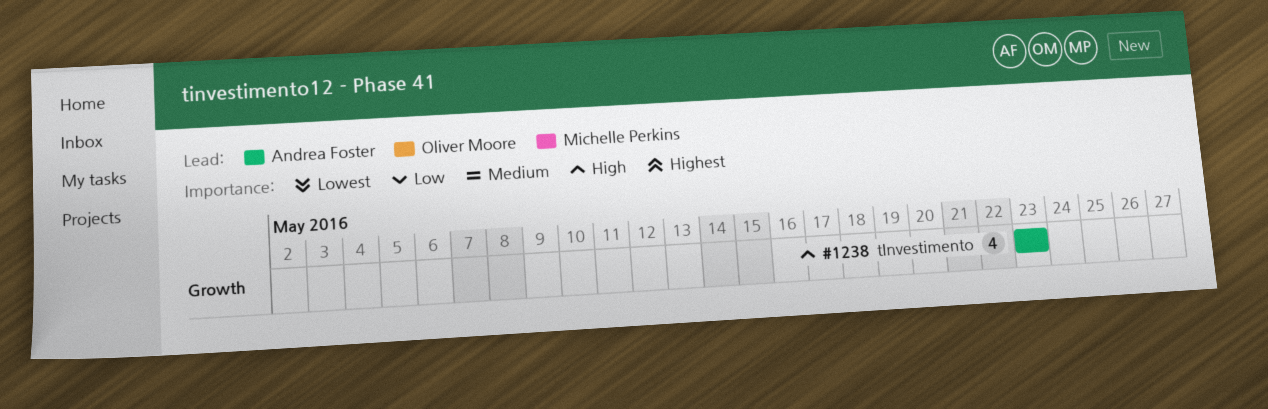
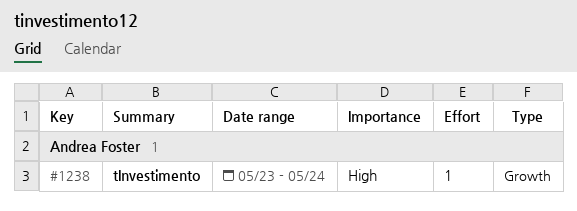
#1238, estimate: 4 -> 1
#1238, due: May 23 -> May 24

